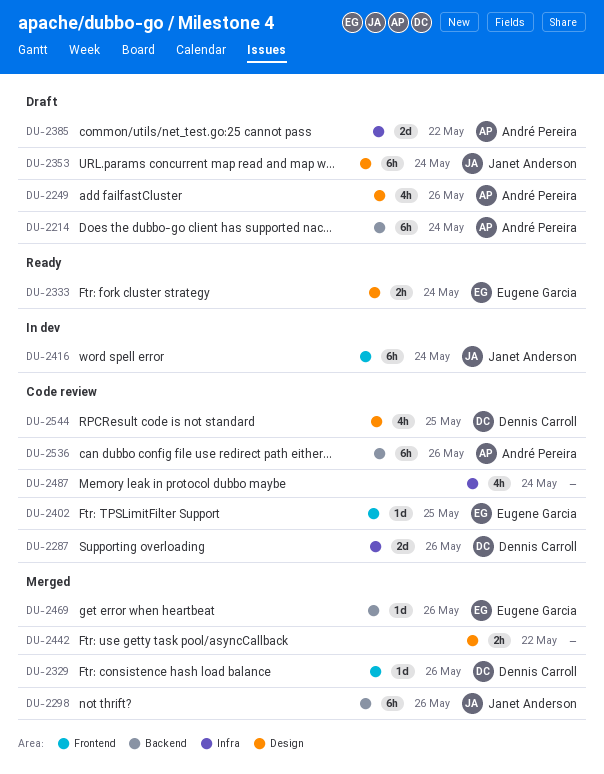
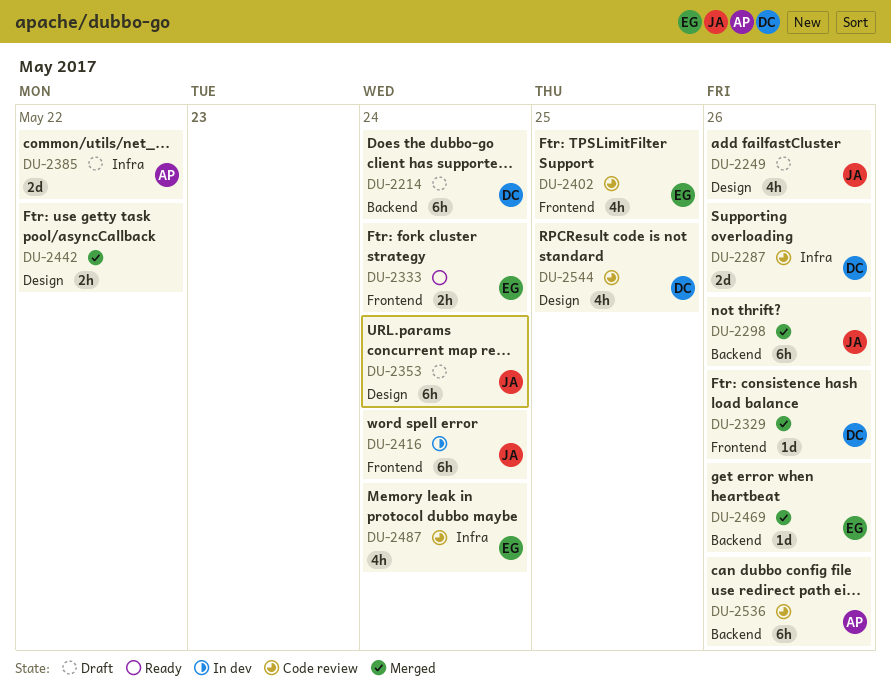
DU-2214, owner: André Pereira -> Dennis Carroll
DU-2249, owner: André Pereira -> Janet Anderson
DU-2333, label: Design -> Frontend
DU-2402, estimate: 1d -> 4h
DU-2487, owner: none -> Eugene Garcia

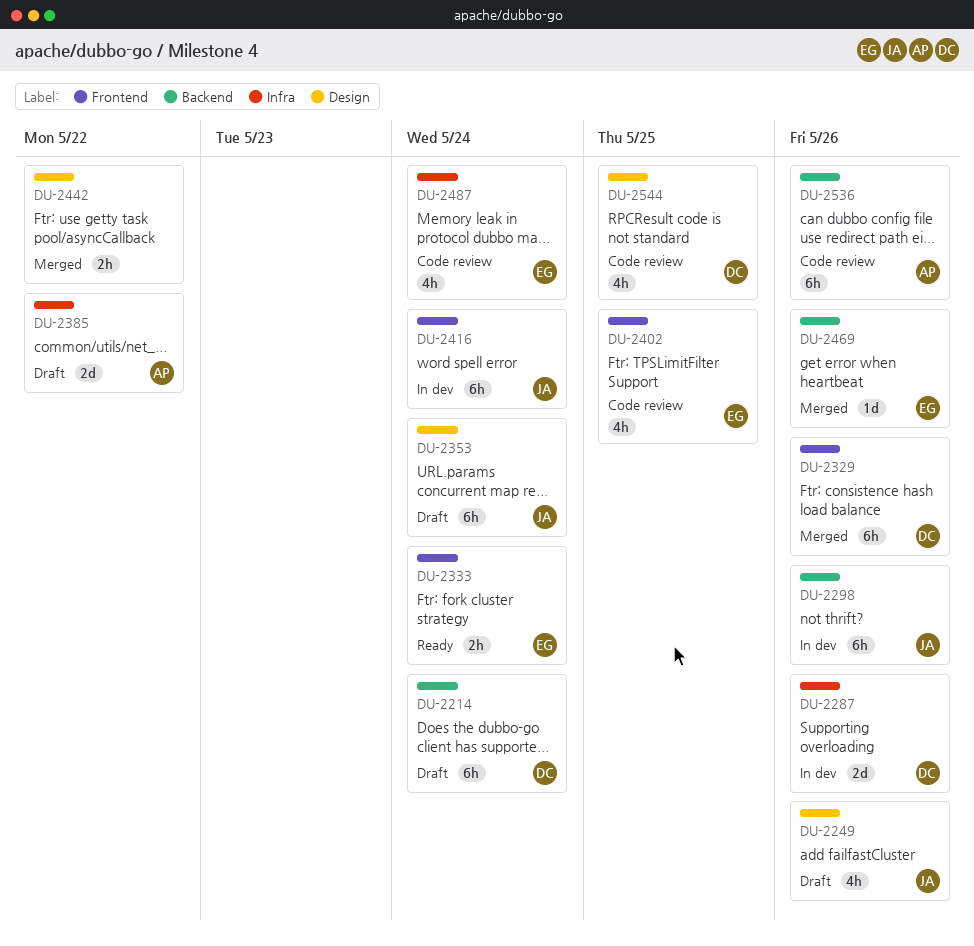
DU-2287, status: Code review -> In dev
DU-2298, status: Merged -> In dev
DU-2329, estimate: 1d -> 6h

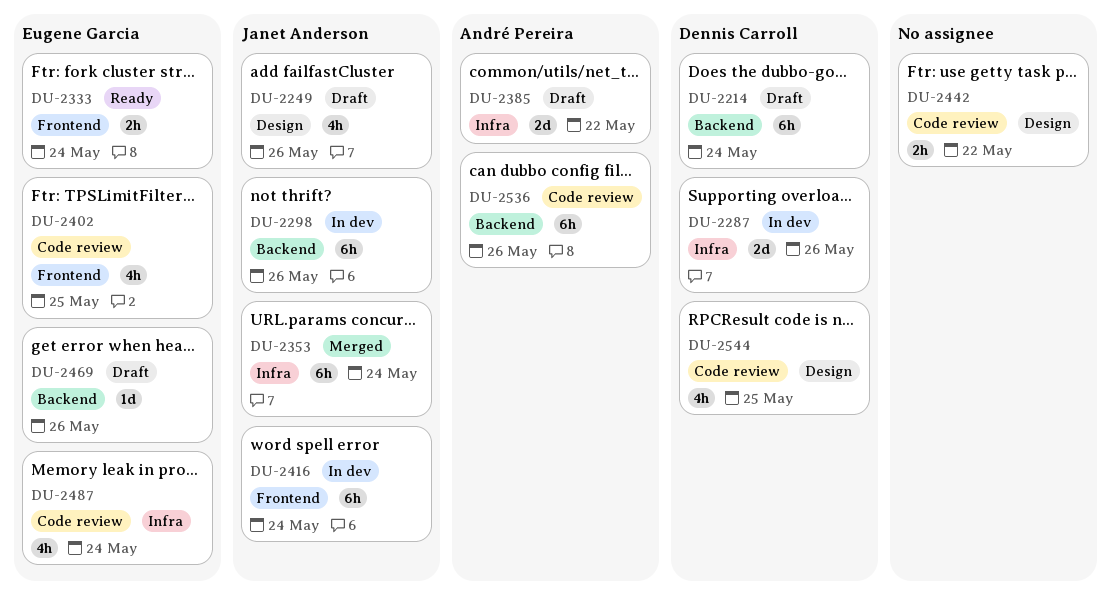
DU-2329: present -> none
DU-2353, status: Draft -> Merged
DU-2353, label: Design -> Infra
DU-2442, status: Merged -> Code review
DU-2469, status: Merged -> Draft

